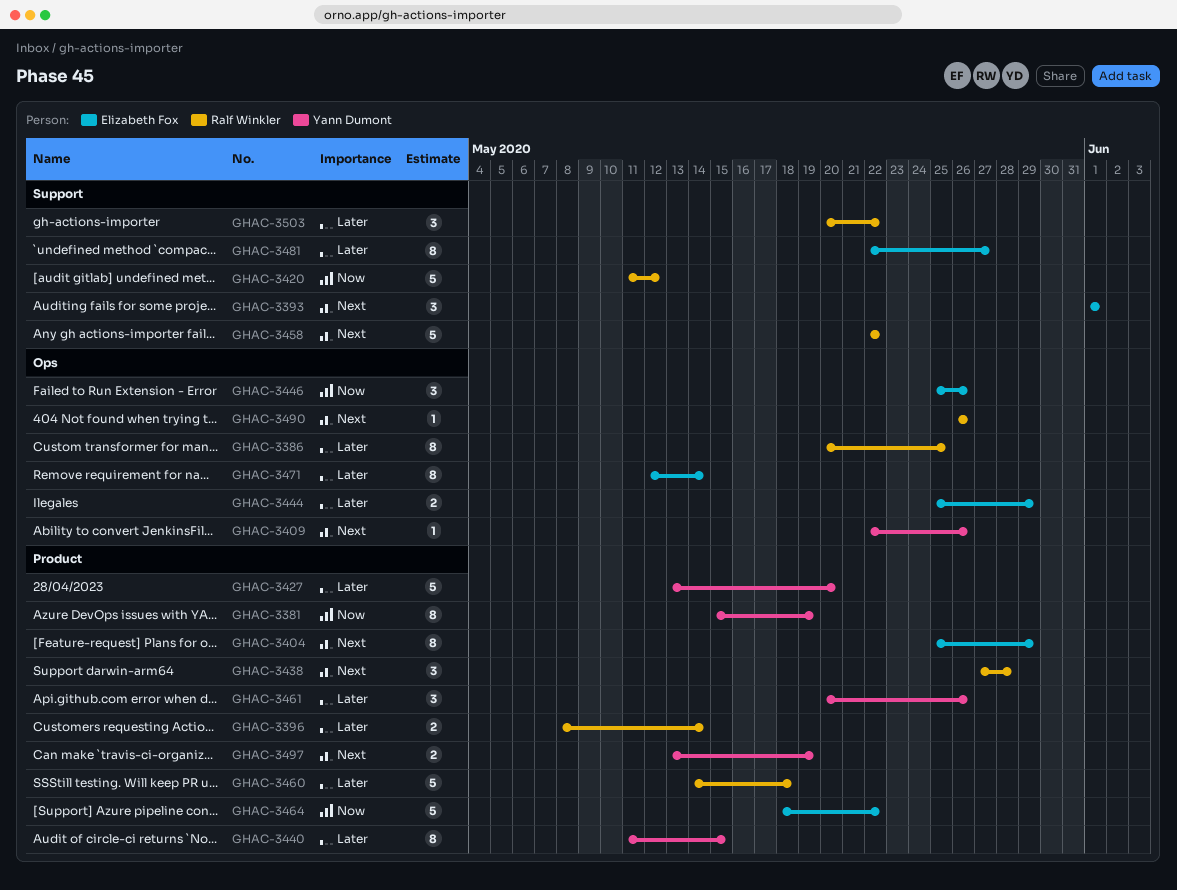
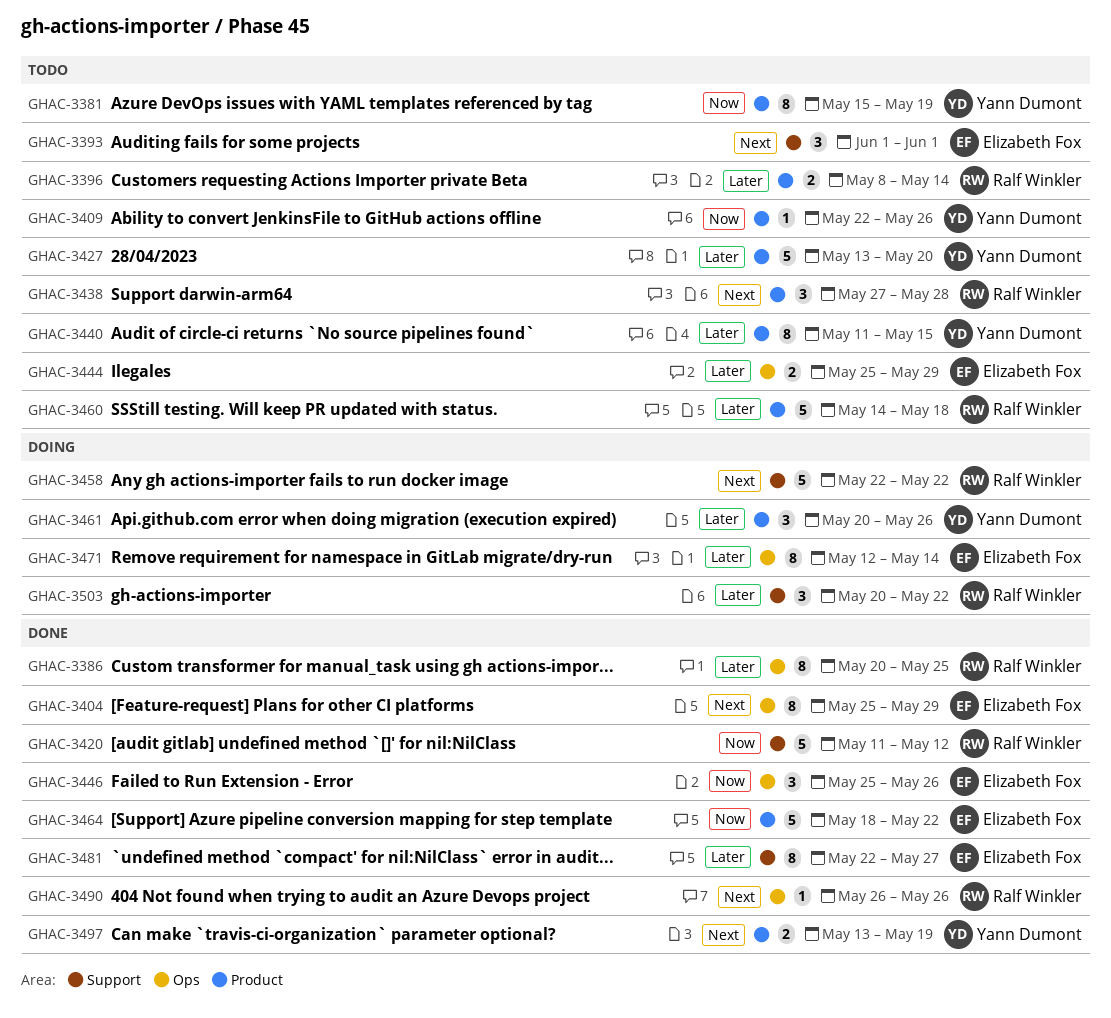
GHAC-3404, label: Product -> Ops
GHAC-3409, priority: Next -> Now
GHAC-3409, label: Ops -> Product

